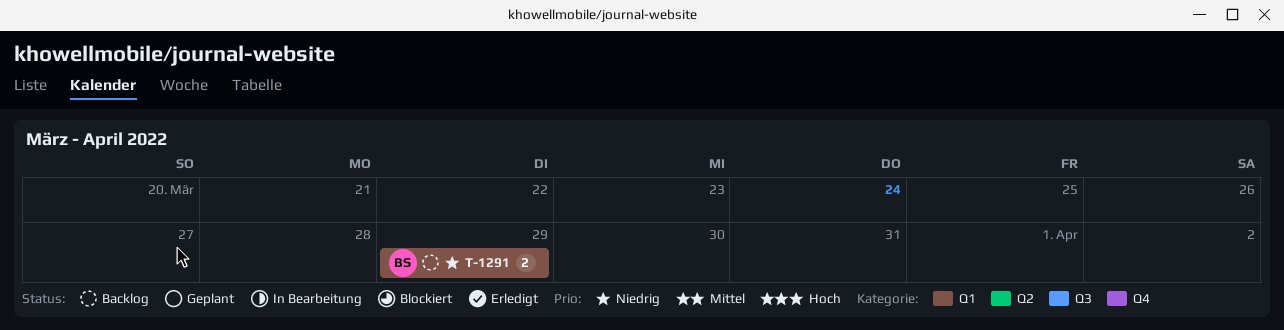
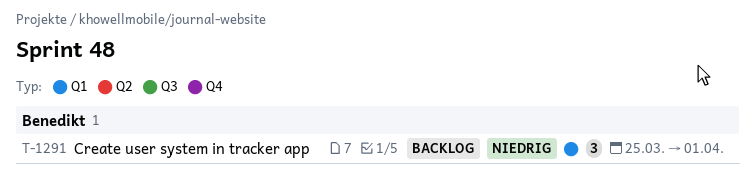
T-1291, estimate: 2 -> 3
T-1291, start: Mar 29 -> Mar 25
T-1291, due: Mar 29 -> Apr 1

